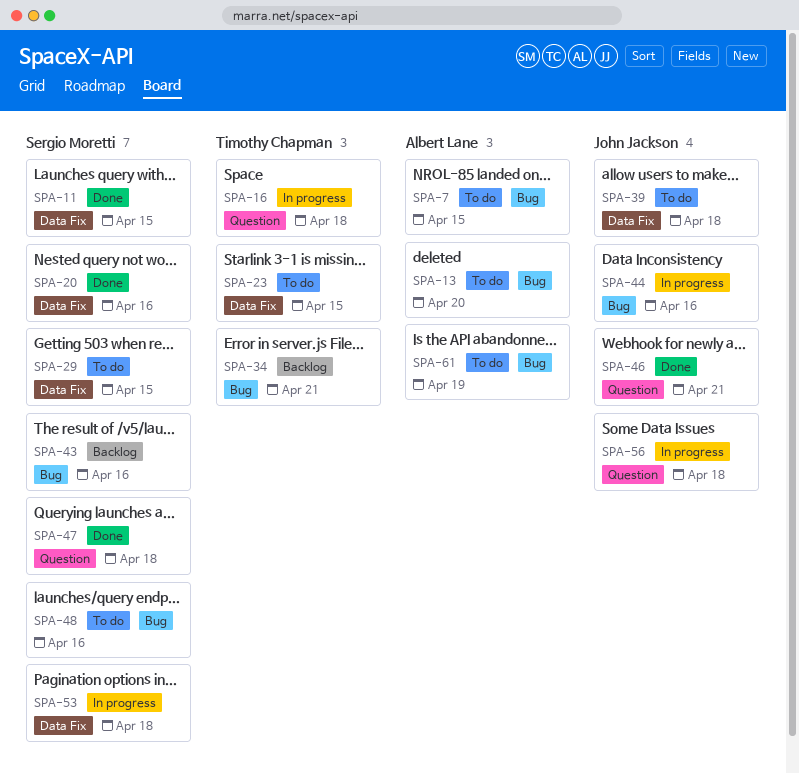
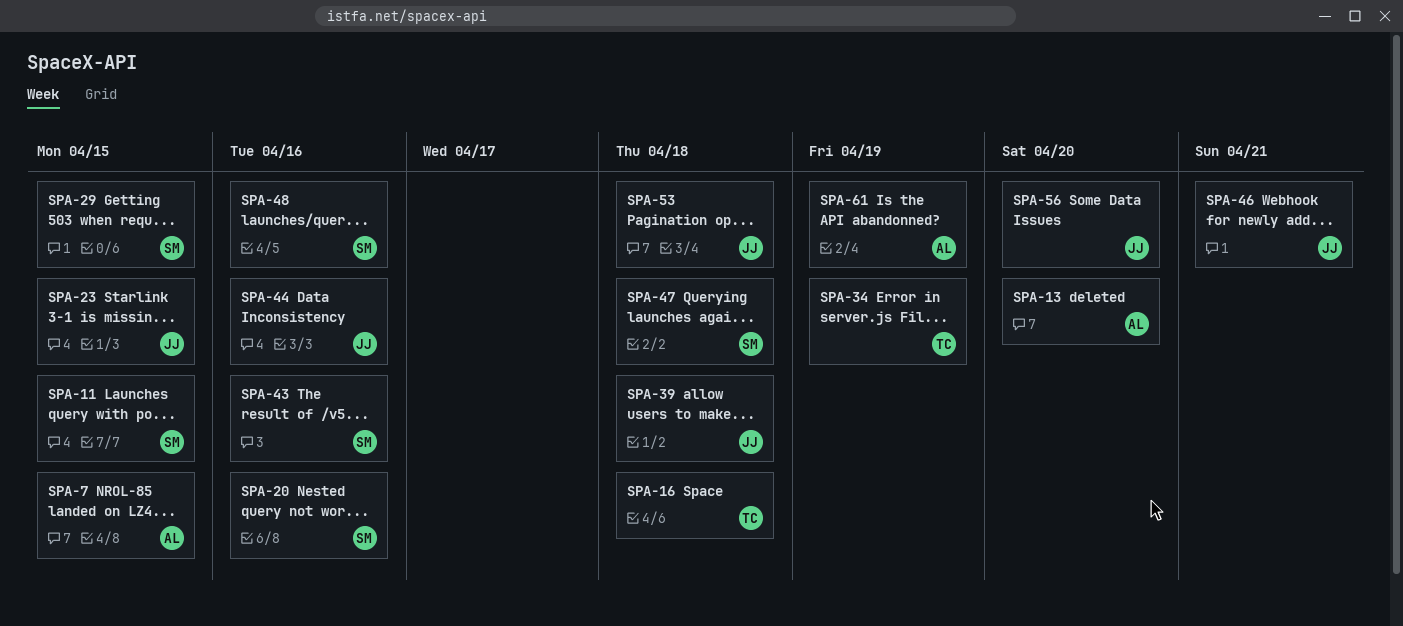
SPA-23, owner: Timothy Chapman -> John Jackson
SPA-34, due: Apr 21 -> Apr 19
SPA-53, owner: Sergio Moretti -> John Jackson
SPA-56, due: Apr 18 -> Apr 20

